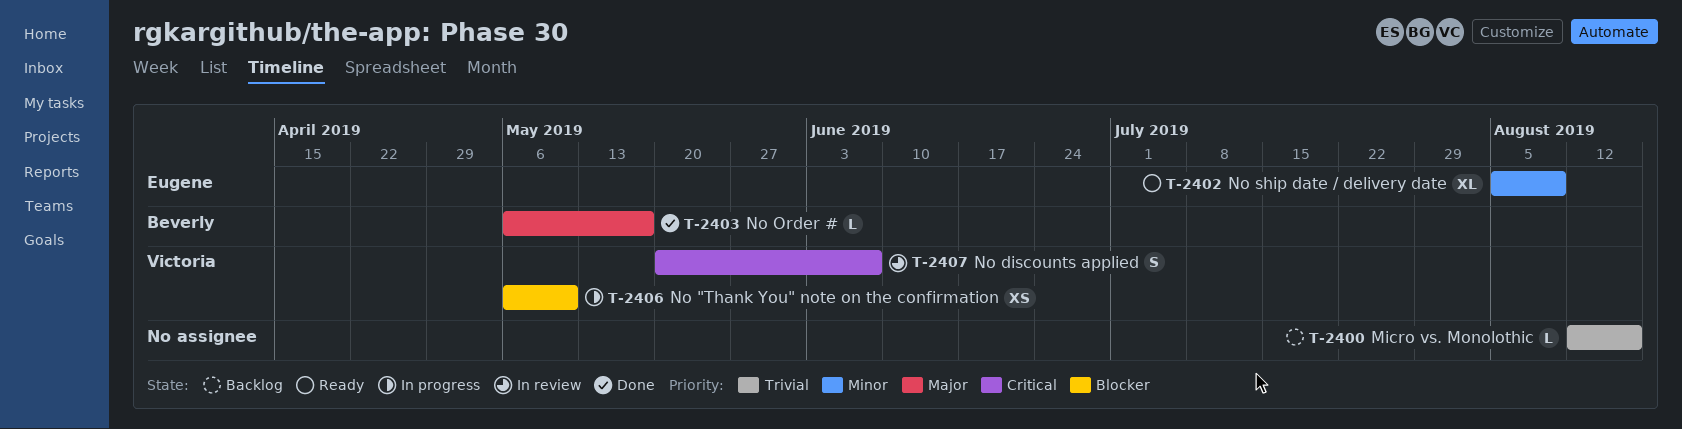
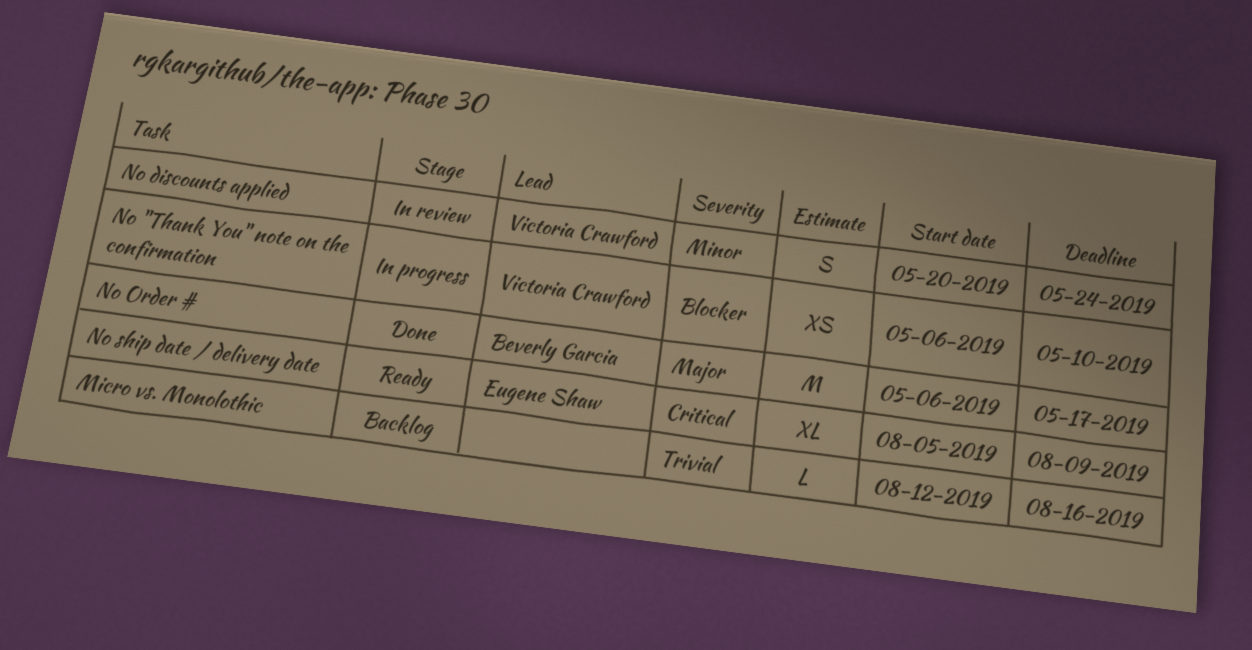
No discounts applied, priority: Critical -> Minor
No discounts applied, due: Jun 7 -> May 24
No Order #, estimate: L -> M
No ship date / delivery date, priority: Minor -> Critical

